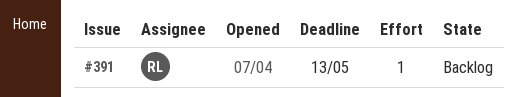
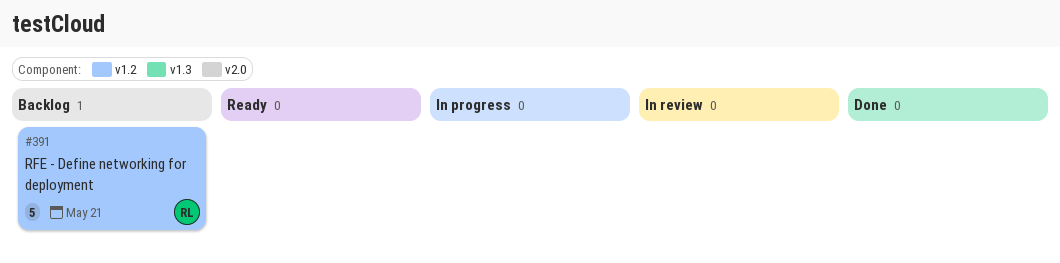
#391, estimate: 1 -> 5
#391, due: May 13 -> May 21

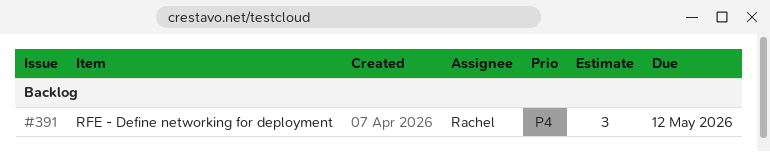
#391, estimate: 5 -> 3
#391, due: May 21 -> May 12

